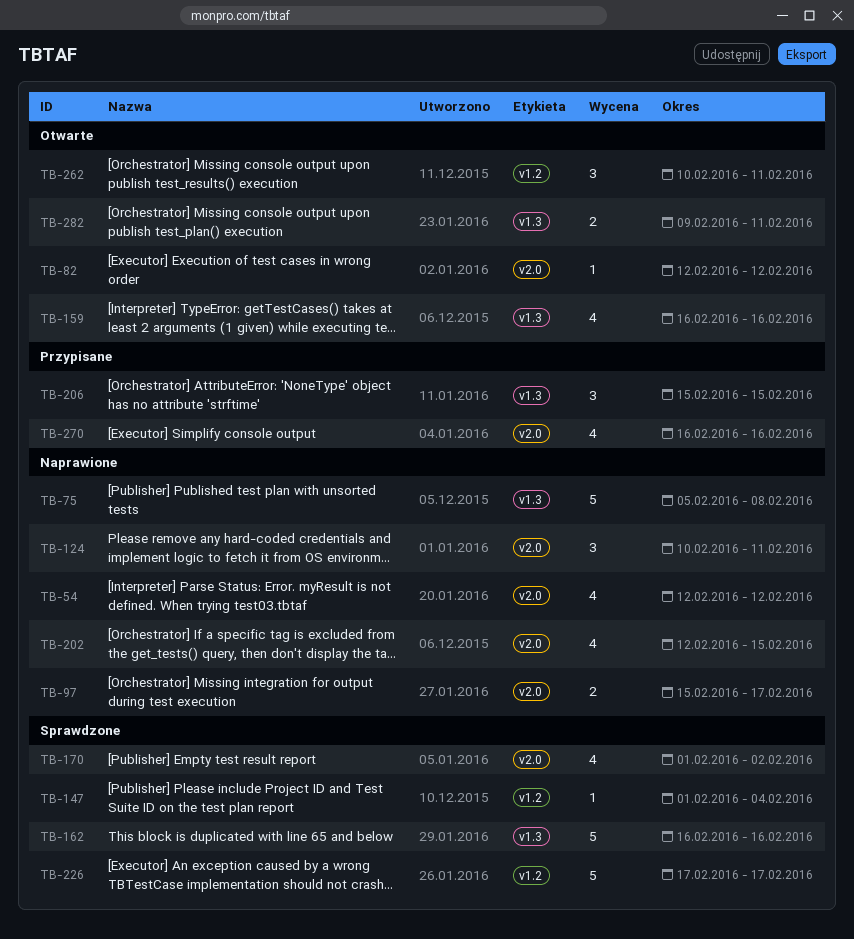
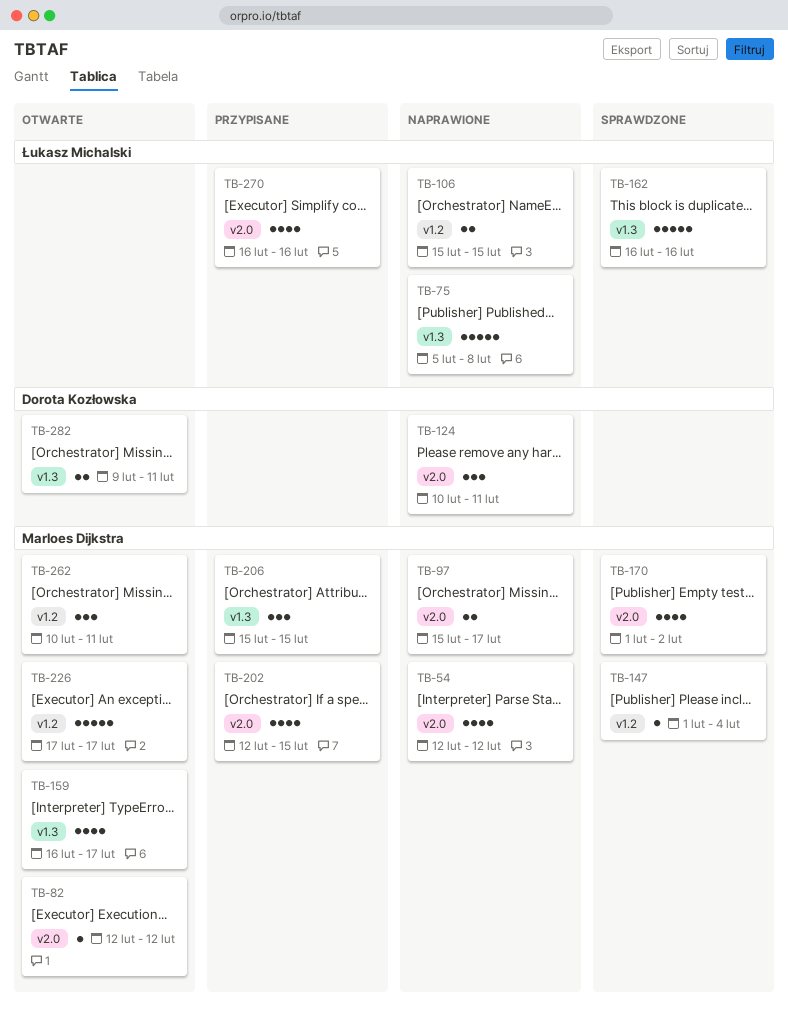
TB-106: none -> present
TB-159, due: Feb 16 -> Feb 17
TB-202, status: Naprawione -> Przypisane
TB-226, status: Sprawdzone -> Otwarte

